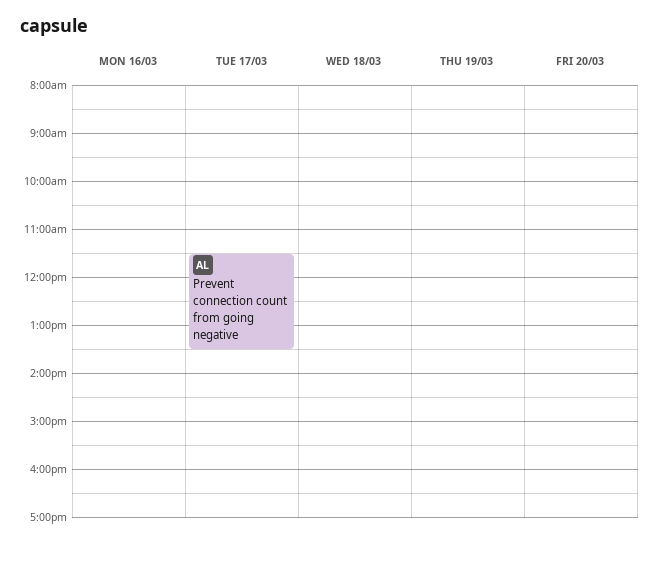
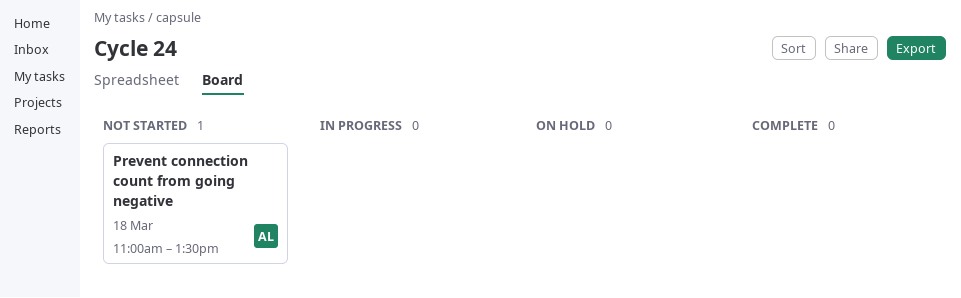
Prevent connection count from going negative, day: Mar 17 -> Mar 18
Prevent connection count from going negative, begins: 11:30 -> 11:00

